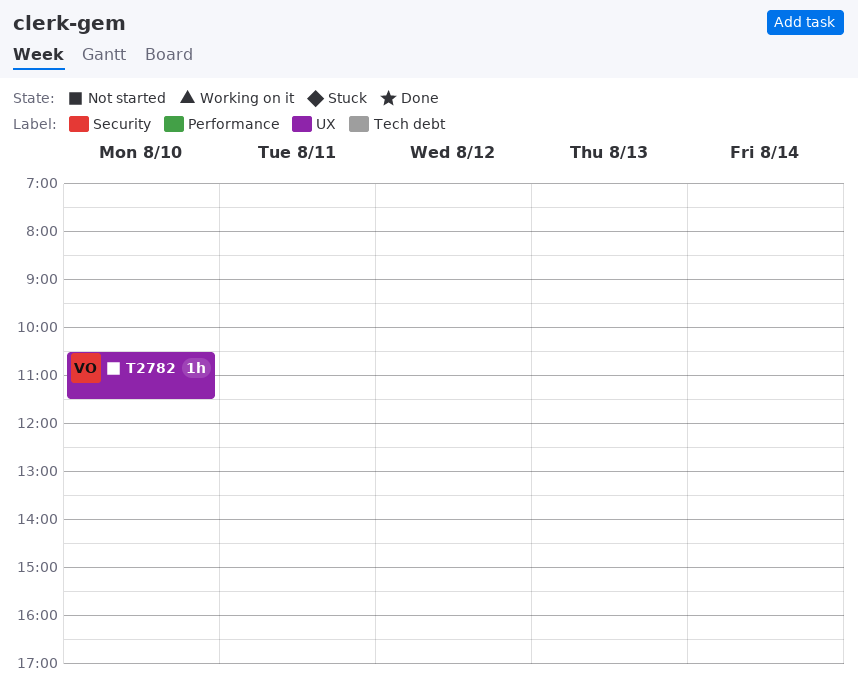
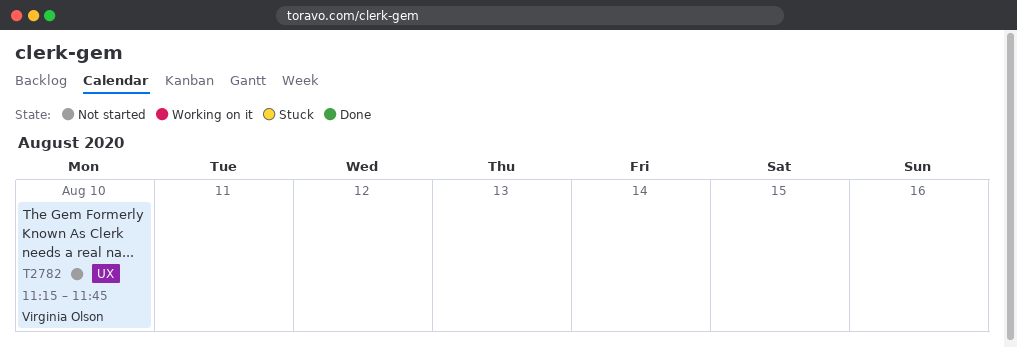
T2782, begins: 10:30 -> 11:15
T2782, ends: 11:30 -> 11:45

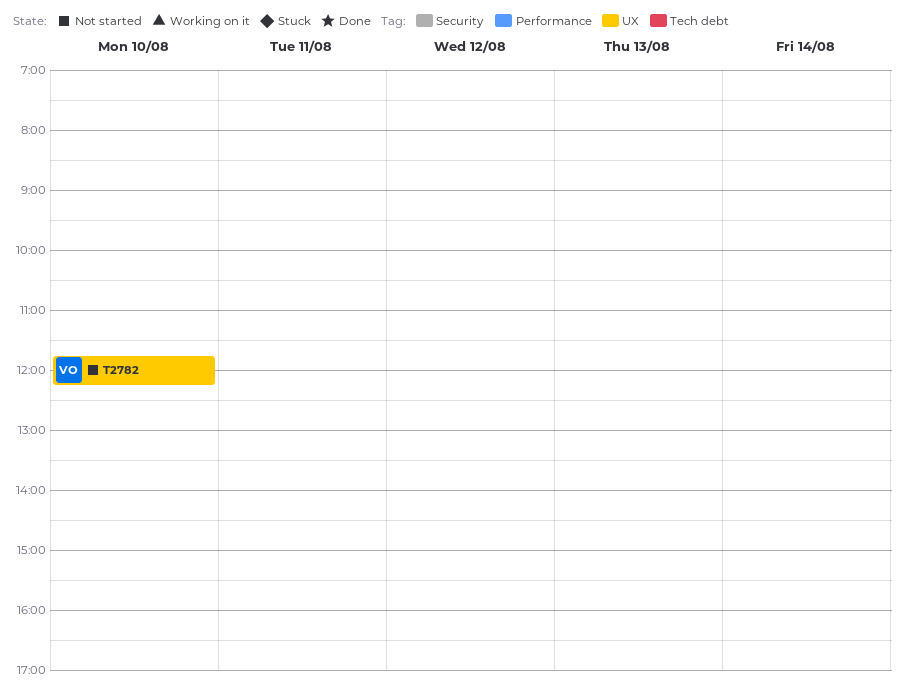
T2782, begins: 11:15 -> 11:45
T2782, ends: 11:45 -> 12:15

